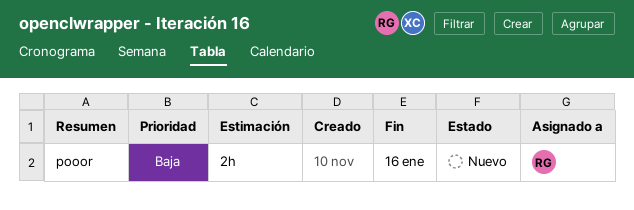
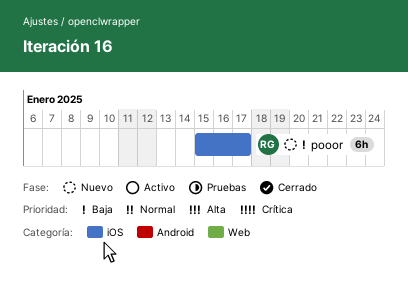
pooor, estimate: 2h -> 6h
pooor, due: Jan 16 -> Jan 17

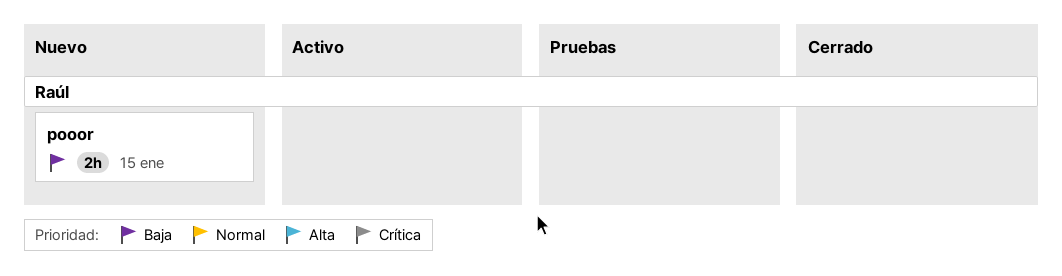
pooor, estimate: 6h -> 2h
pooor, due: Jan 17 -> Jan 15

